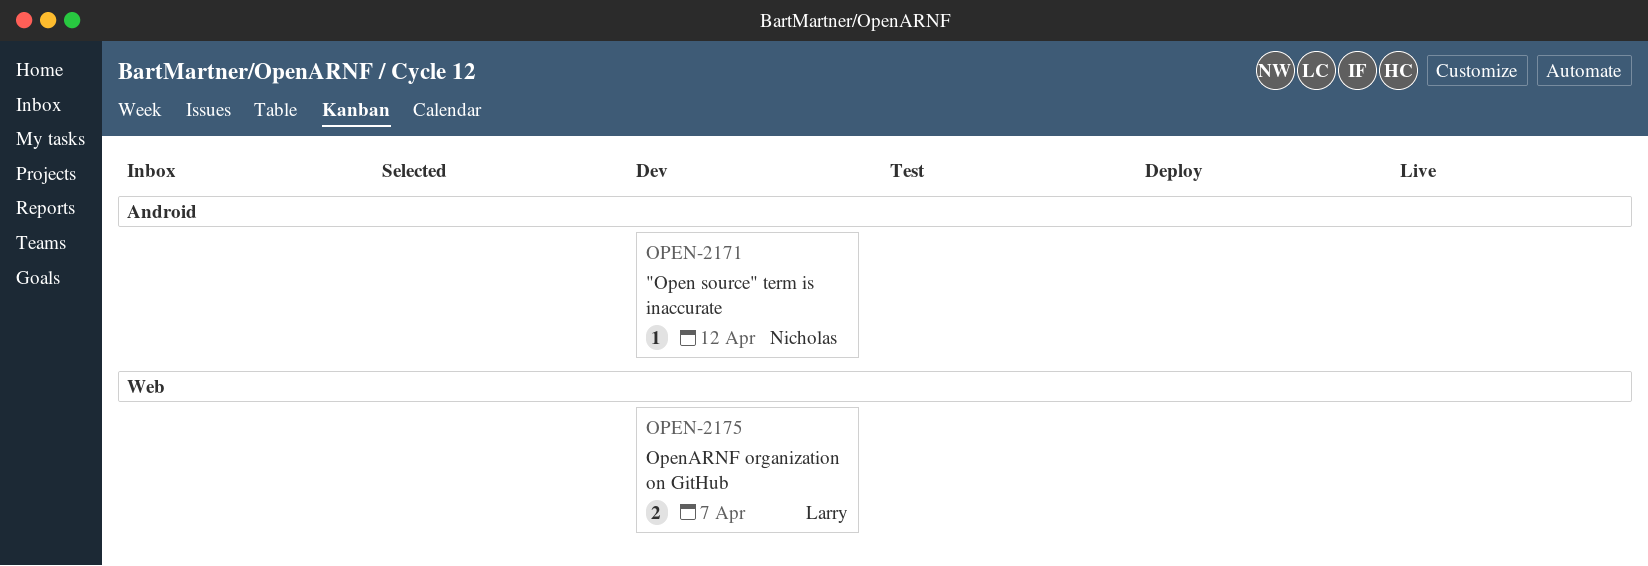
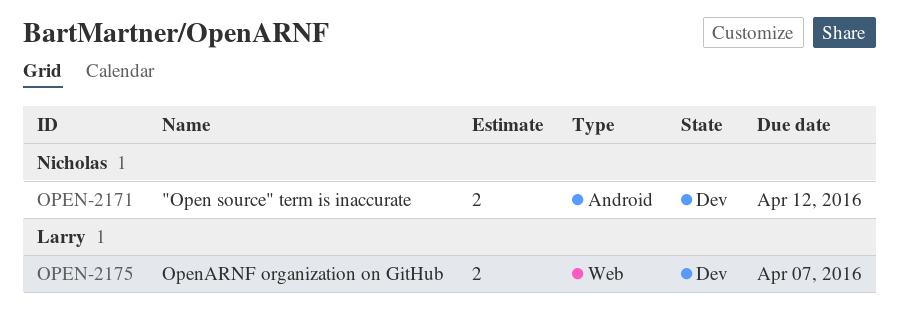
OPEN-2171, estimate: 1 -> 2

